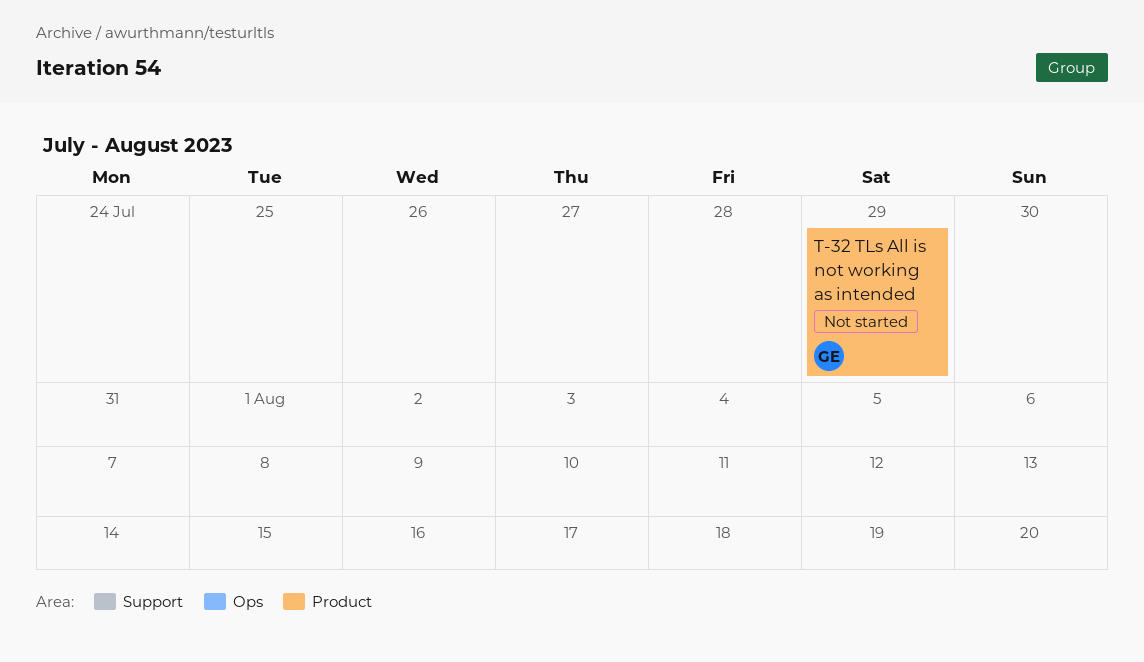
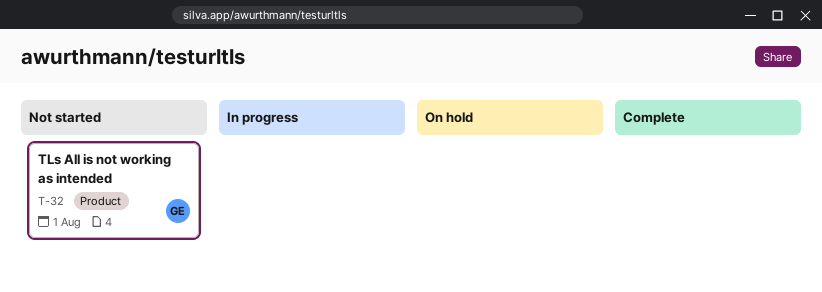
T-32, due: Jul 29 -> Aug 1

